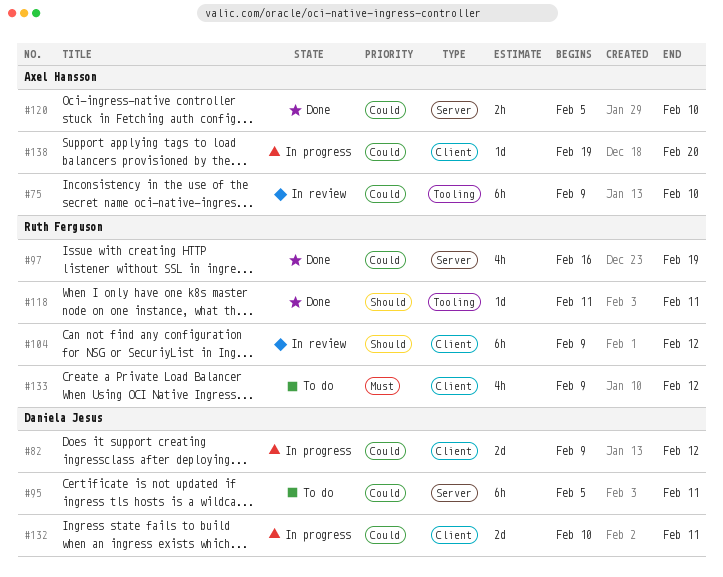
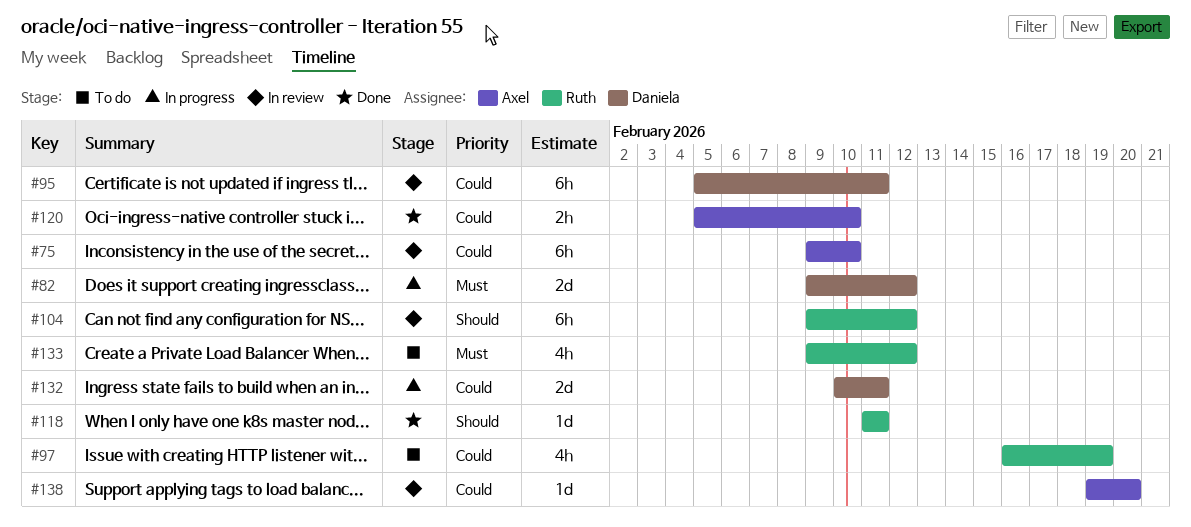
#82, priority: Could -> Must
#95, status: To do -> In review
#97, status: Done -> To do
#138, status: In progress -> In review

